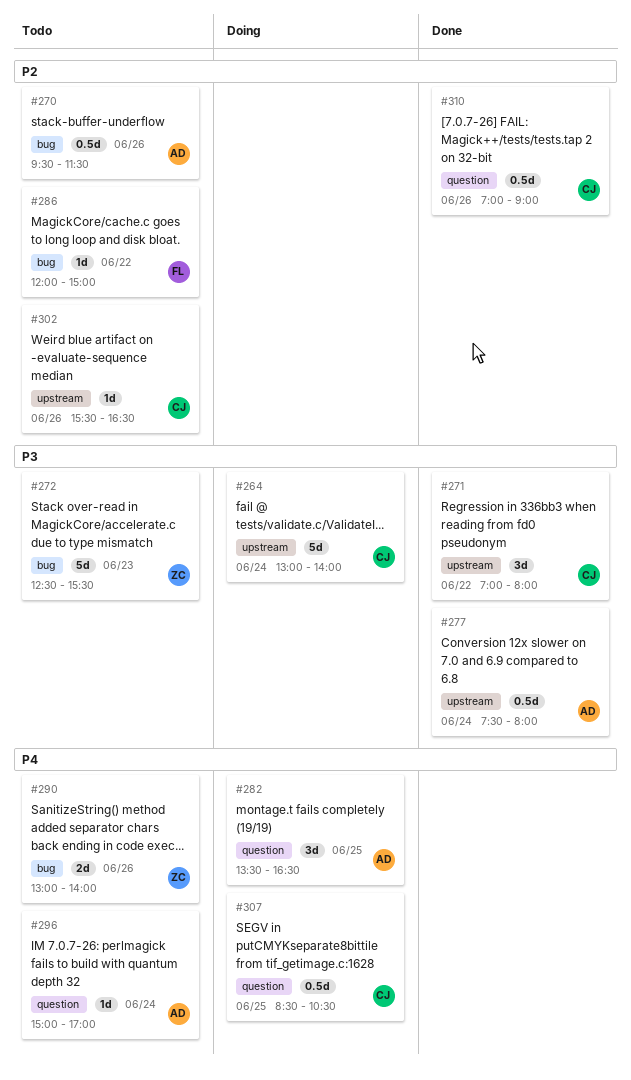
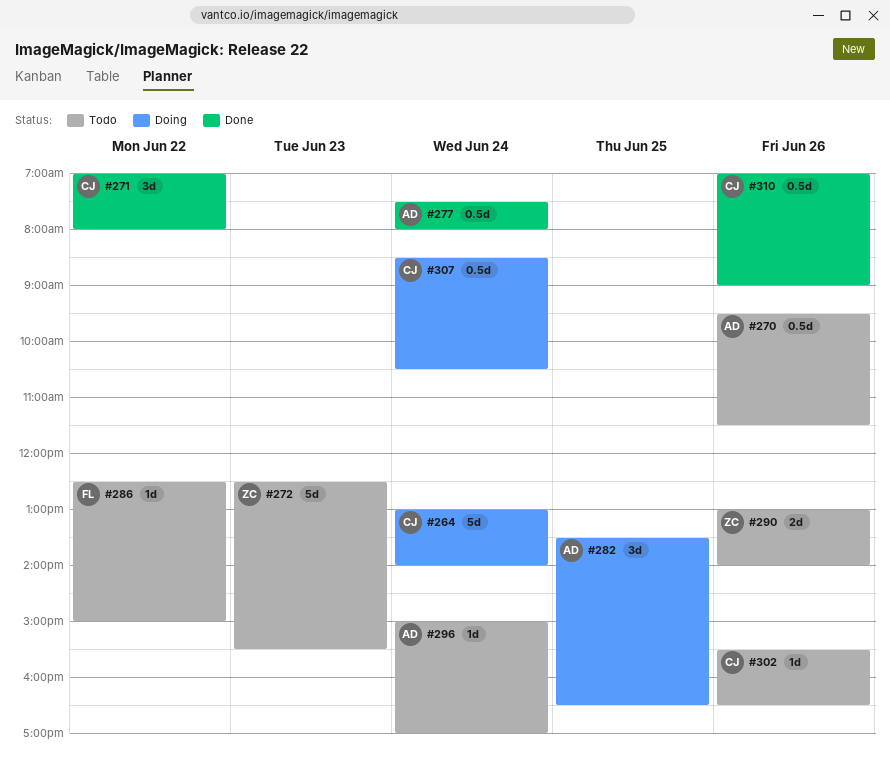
#286, begins: 12:00 -> 12:30
#307, day: Jun 25 -> Jun 24

